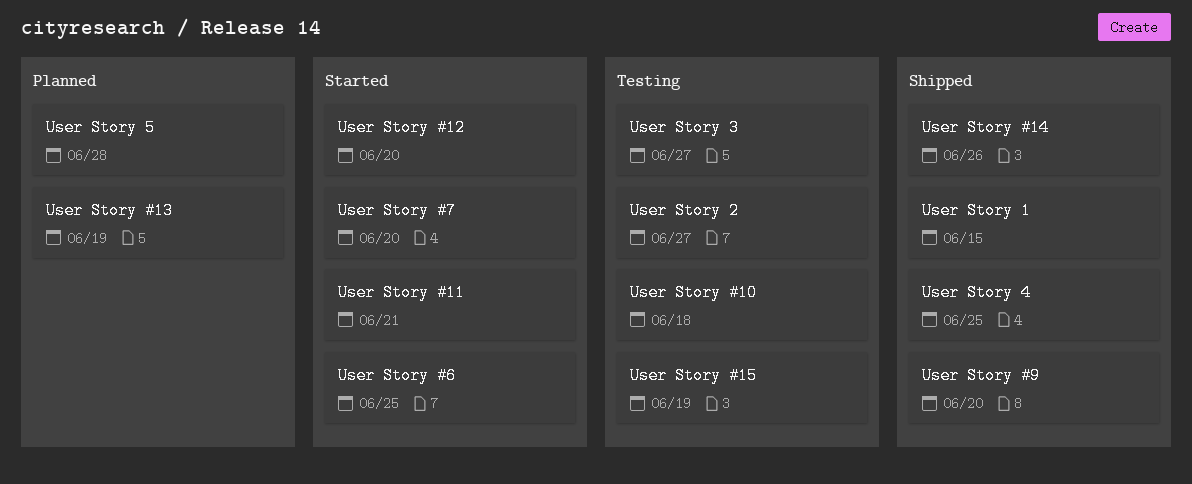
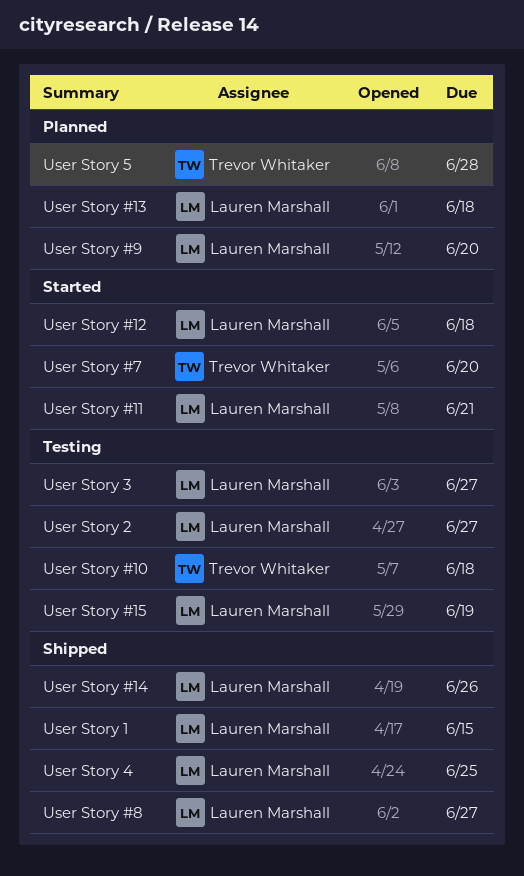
User Story #12, due: Jun 20 -> Jun 18
User Story #13, due: Jun 19 -> Jun 18
User Story #6: present -> none
User Story #8: none -> present
User Story #9, status: Shipped -> Planned

